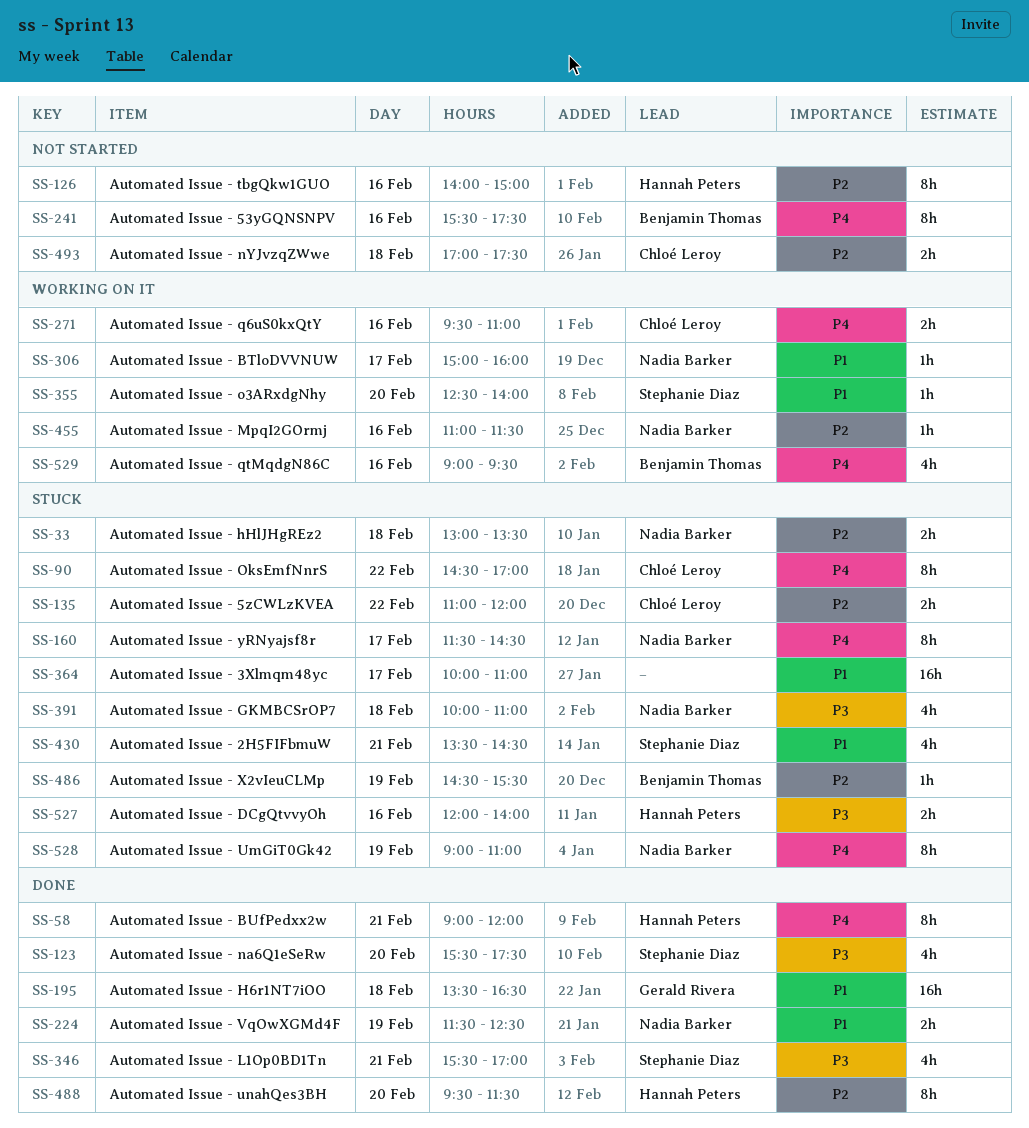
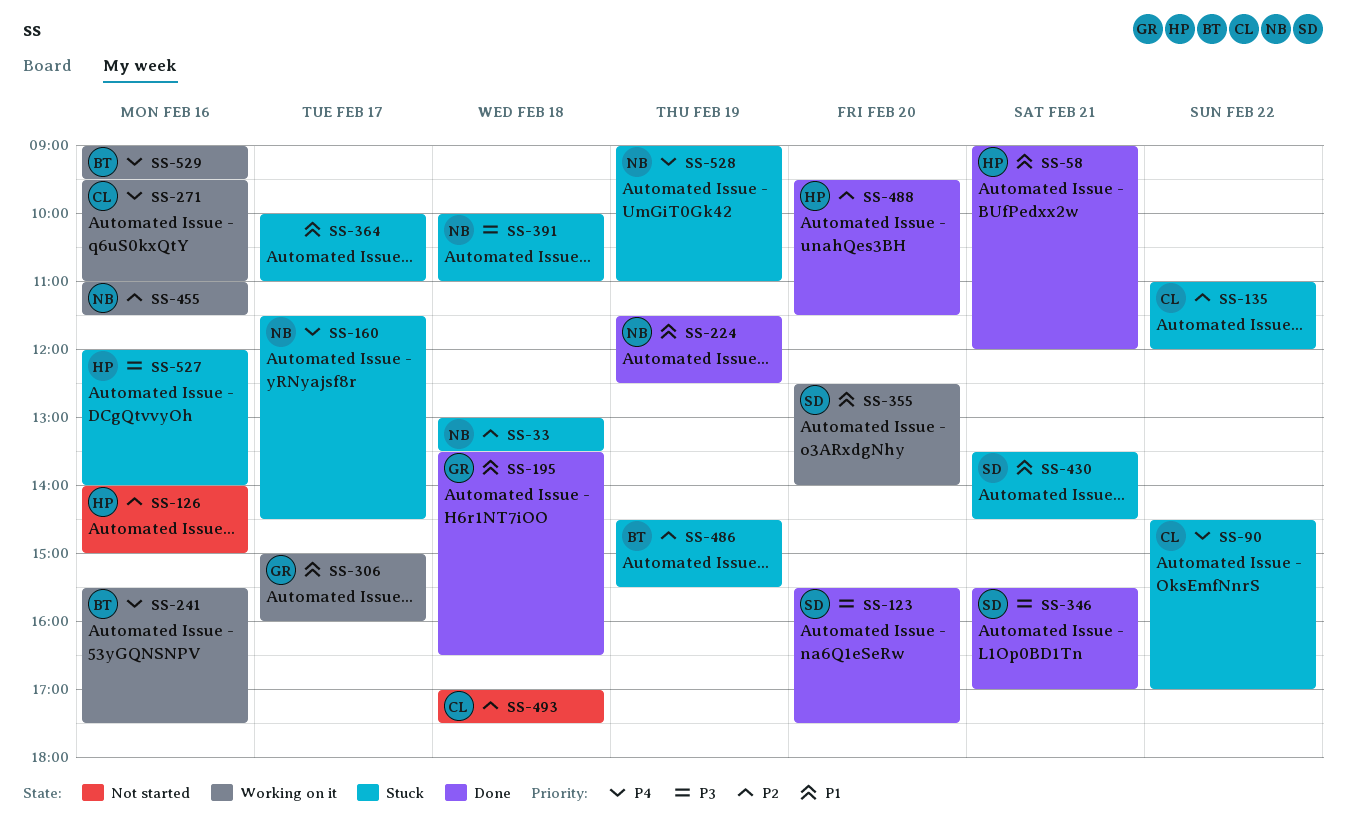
SS-58, priority: P4 -> P1
SS-241, status: Not started -> Working on it
SS-306, owner: Nadia Barker -> Gerald Rivera

